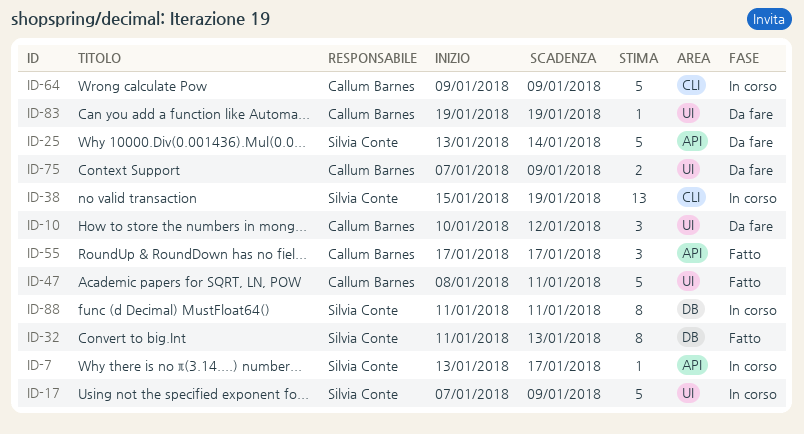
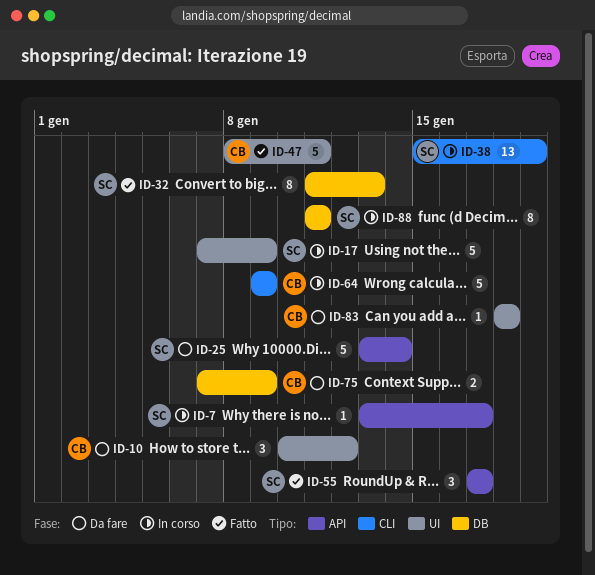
ID-55, owner: Callum Barnes -> Silvia Conte
ID-75, label: UI -> DB
ID-83, start: Jan 19 -> Jan 18
ID-83, due: Jan 19 -> Jan 18

